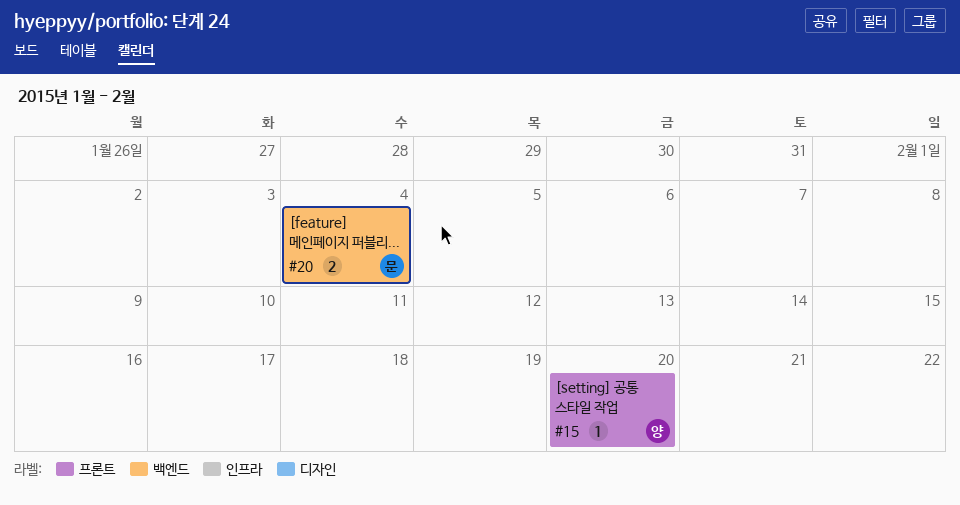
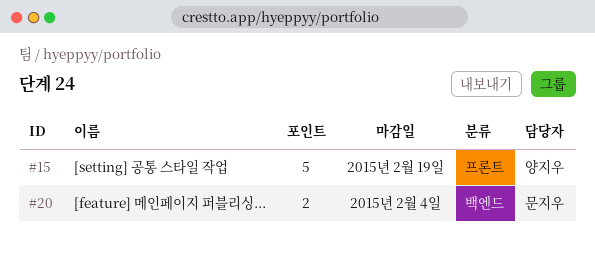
#15, estimate: 1 -> 5
#15, due: Feb 20 -> Feb 19

